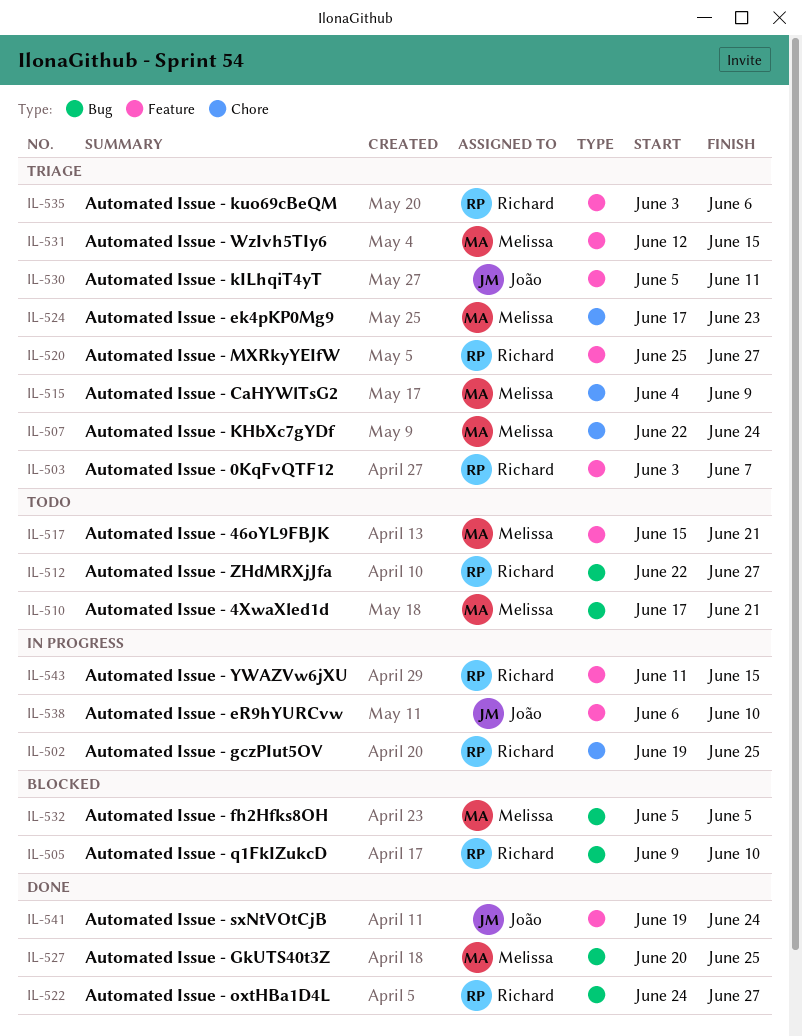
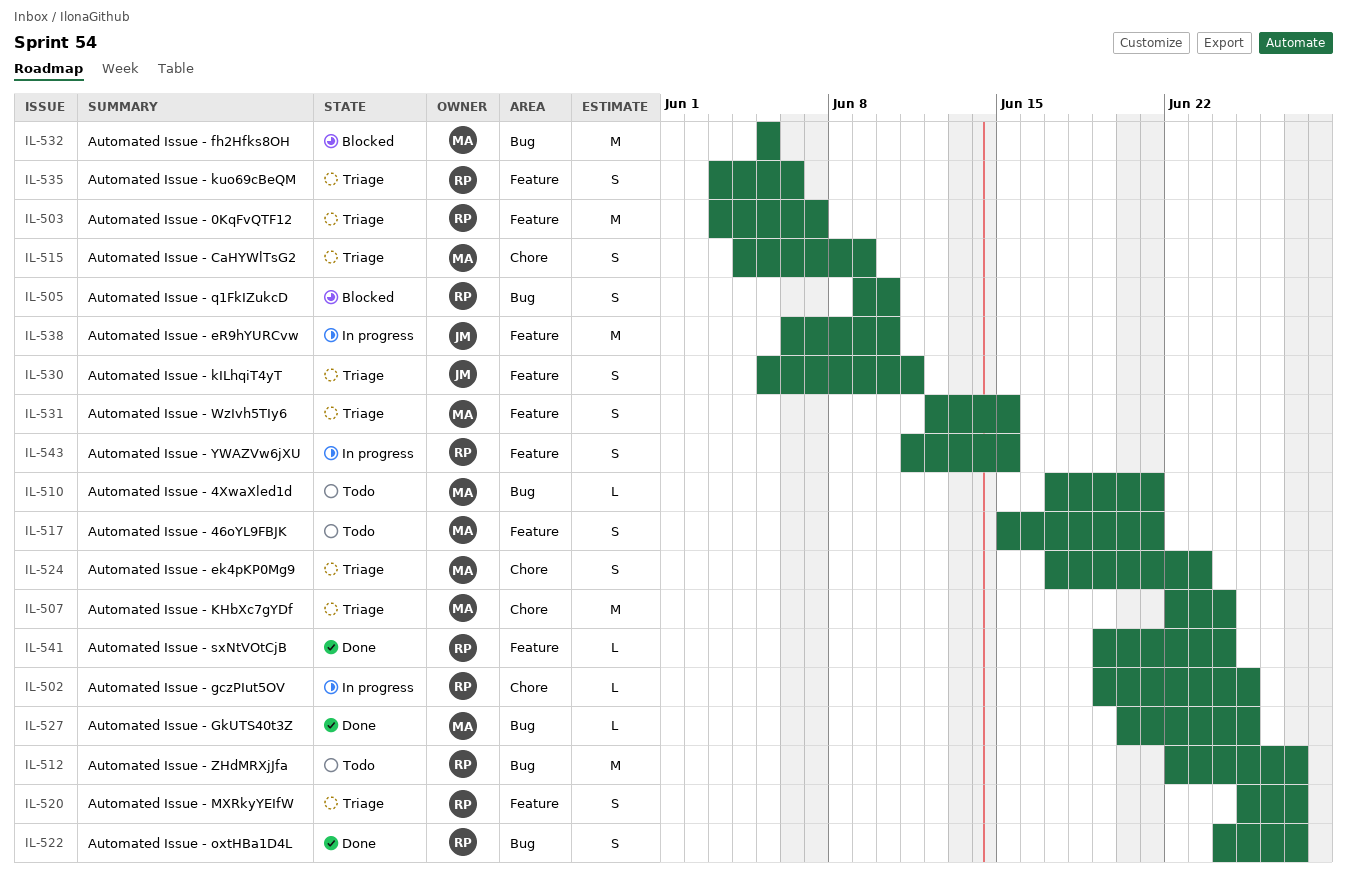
IL-541, owner: João -> Richard

